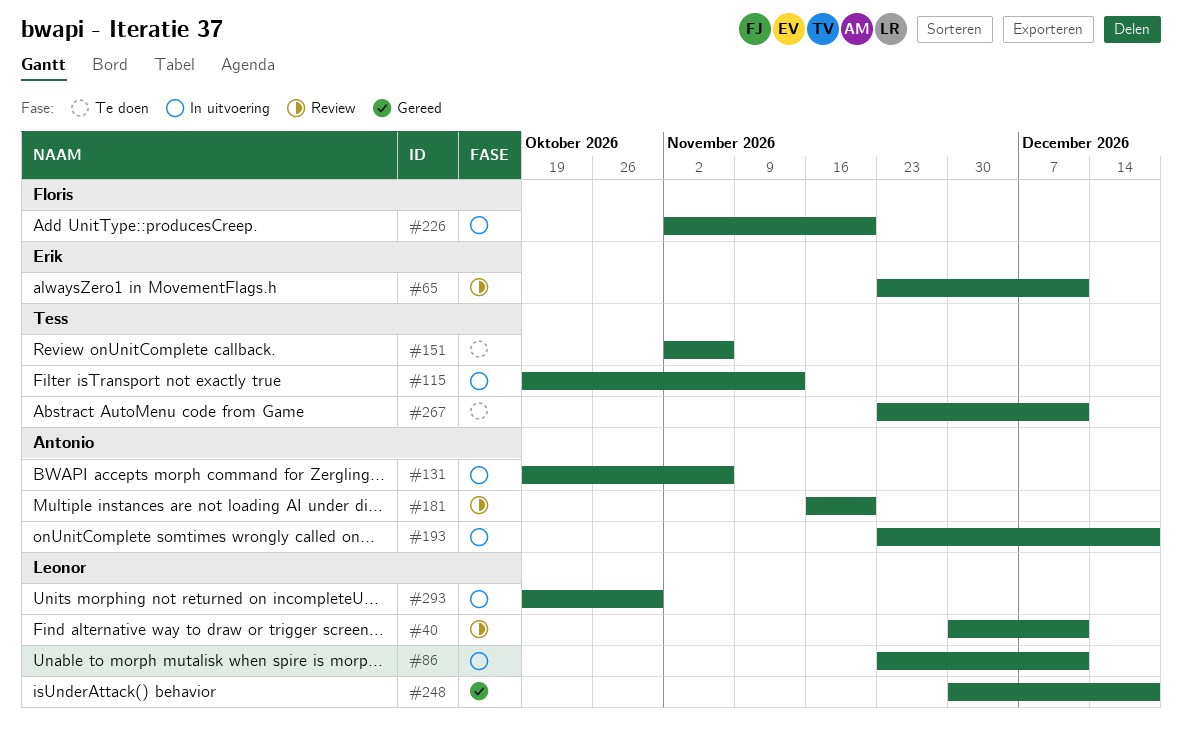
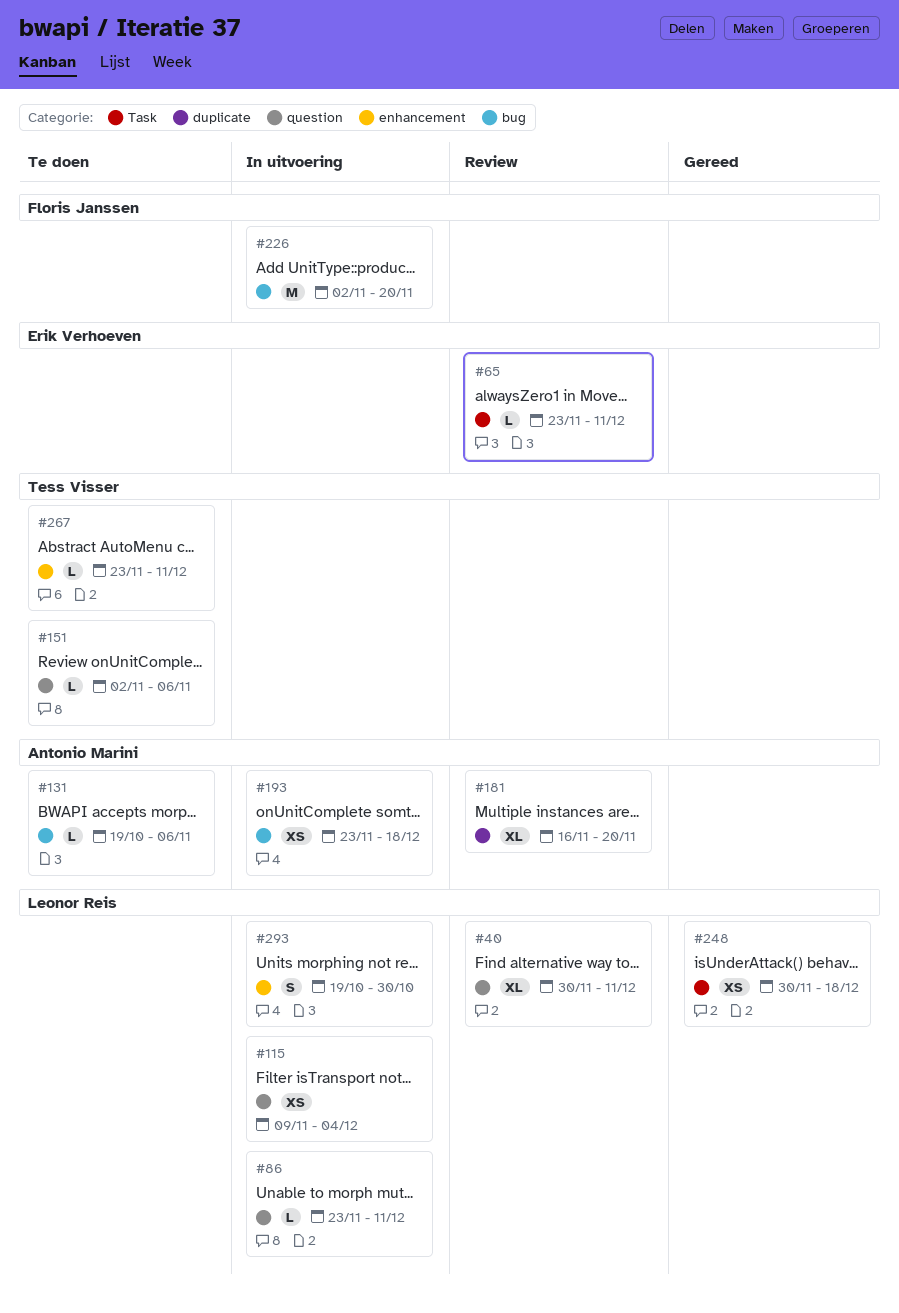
#115, owner: Tess Visser -> Leonor Reis
#115, start: Oct 19 -> Nov 9
#115, due: Nov 13 -> Dec 4
#131, status: In uitvoering -> Te doen

